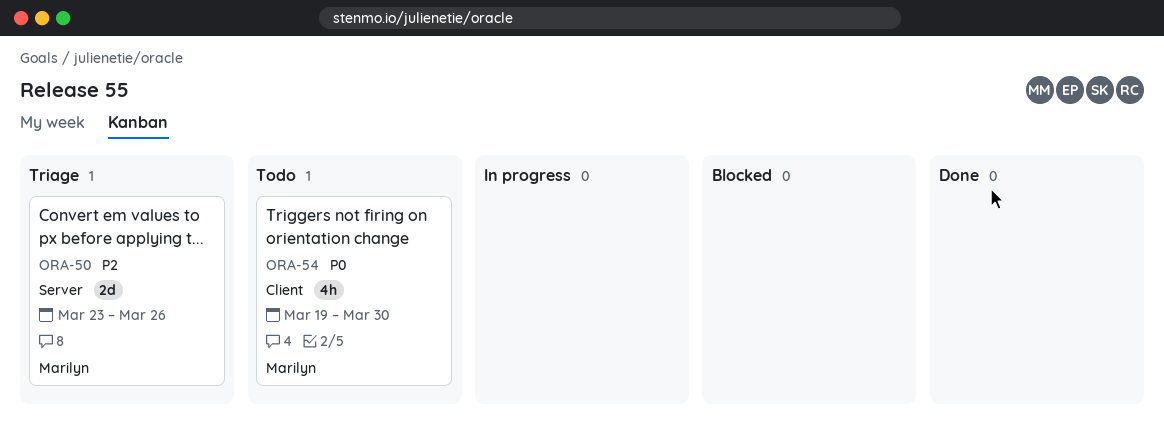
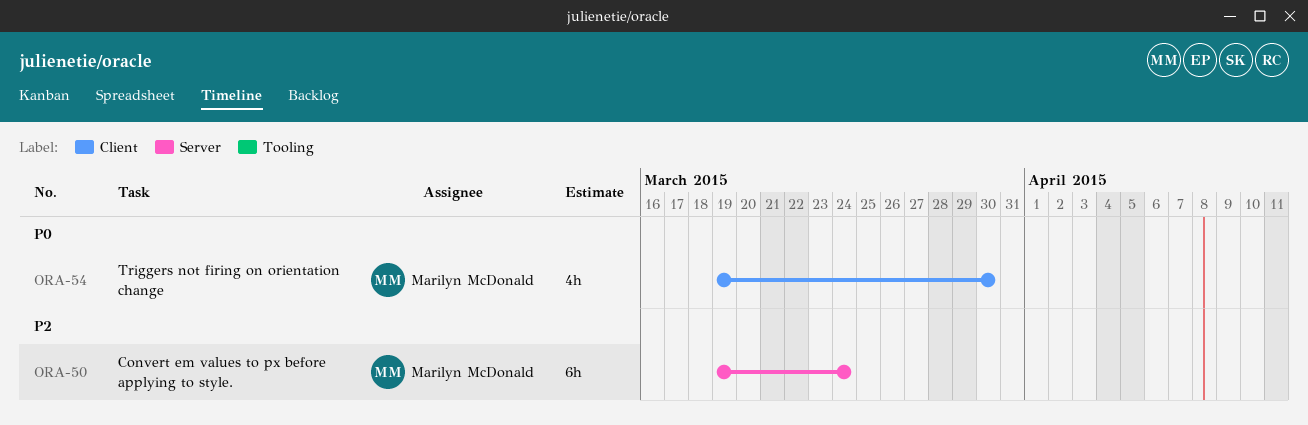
ORA-50, estimate: 2d -> 6h
ORA-50, start: Mar 23 -> Mar 19
ORA-50, due: Mar 26 -> Mar 24

